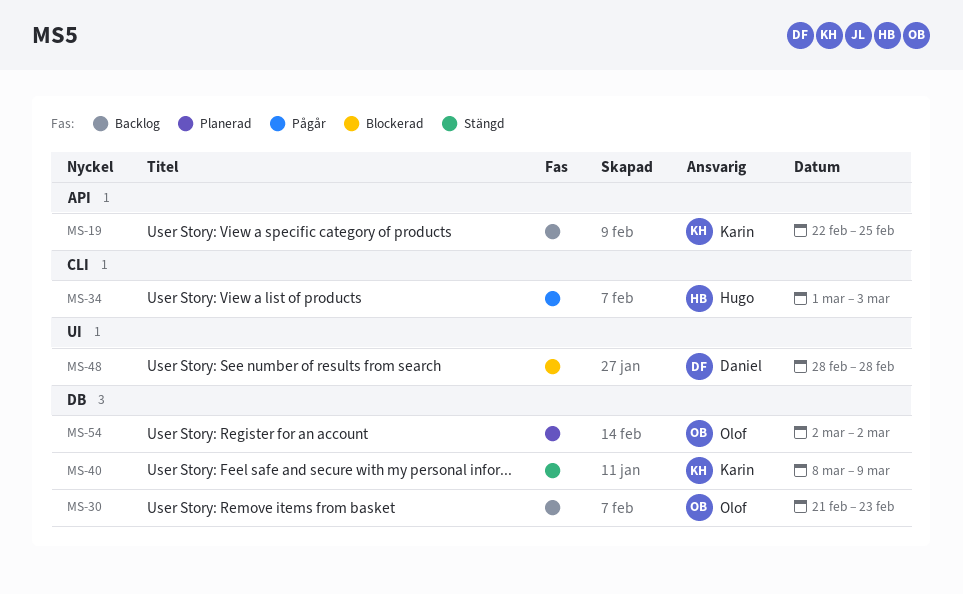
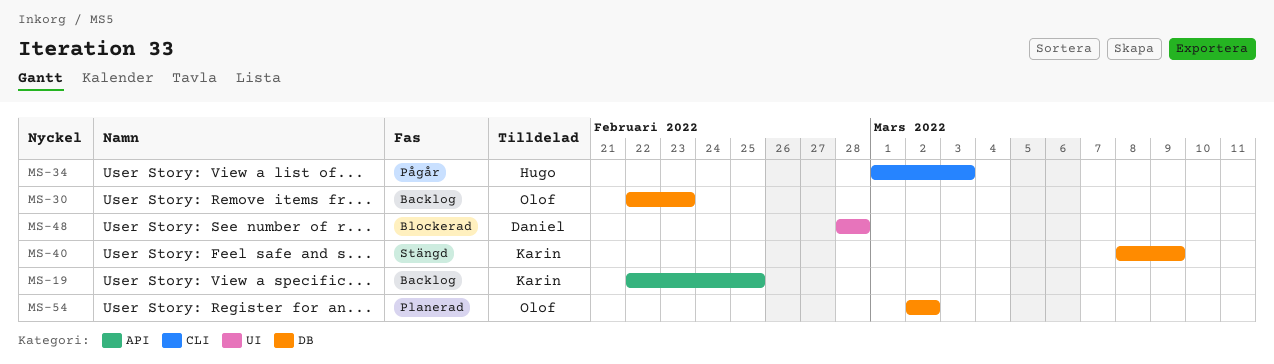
MS-30, start: Feb 21 -> Feb 22

